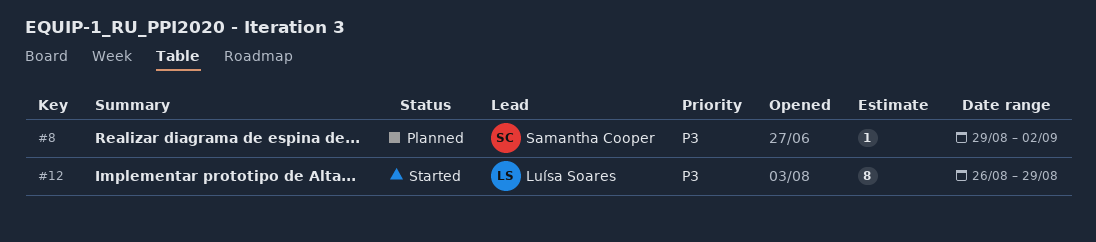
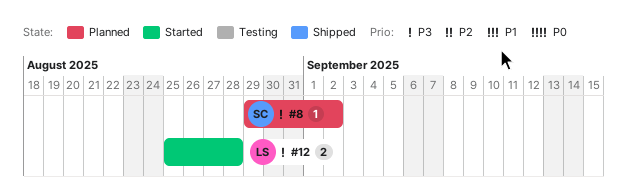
#12, estimate: 8 -> 2
#12, start: Aug 26 -> Aug 25
#12, due: Aug 29 -> Aug 28

